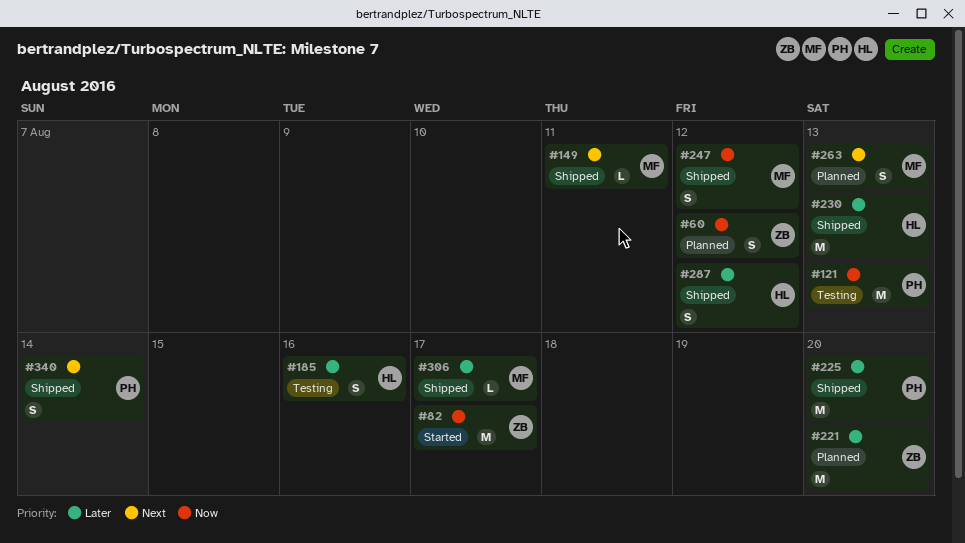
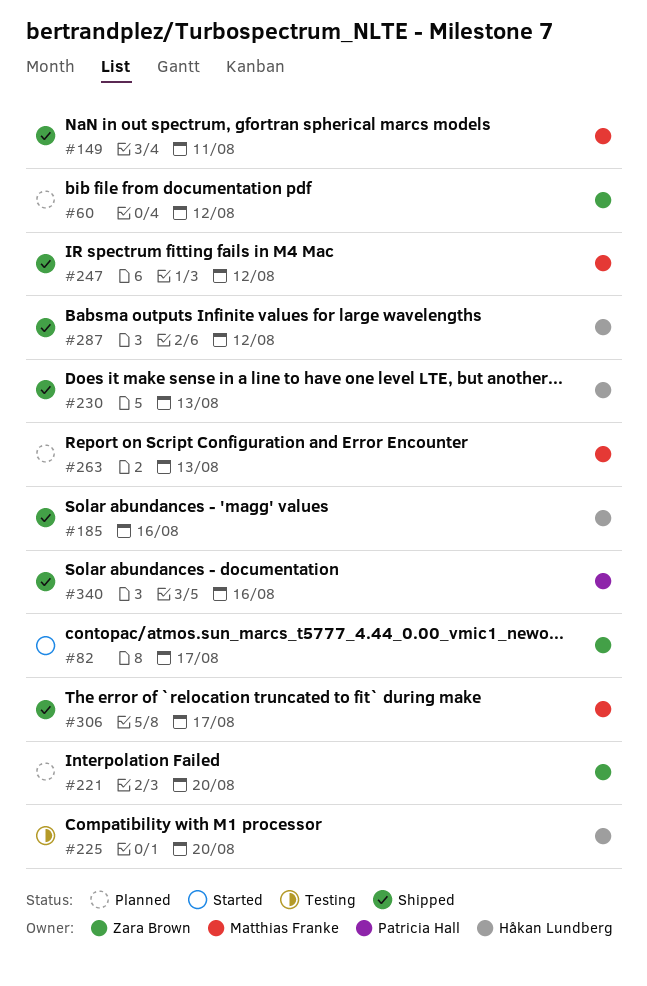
#121: present -> none
#185, status: Testing -> Shipped
#225, status: Shipped -> Testing
#225, owner: Patricia Hall -> Håkan Lundberg
#340, due: Aug 14 -> Aug 16

